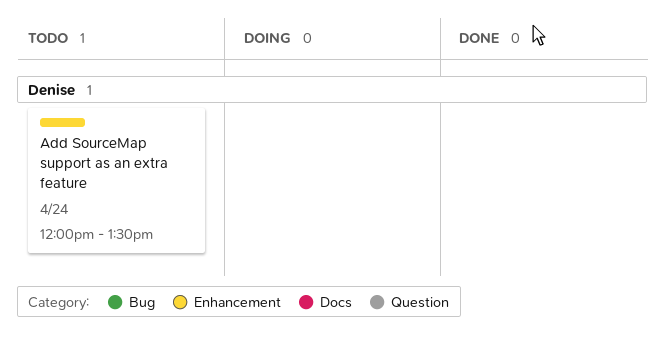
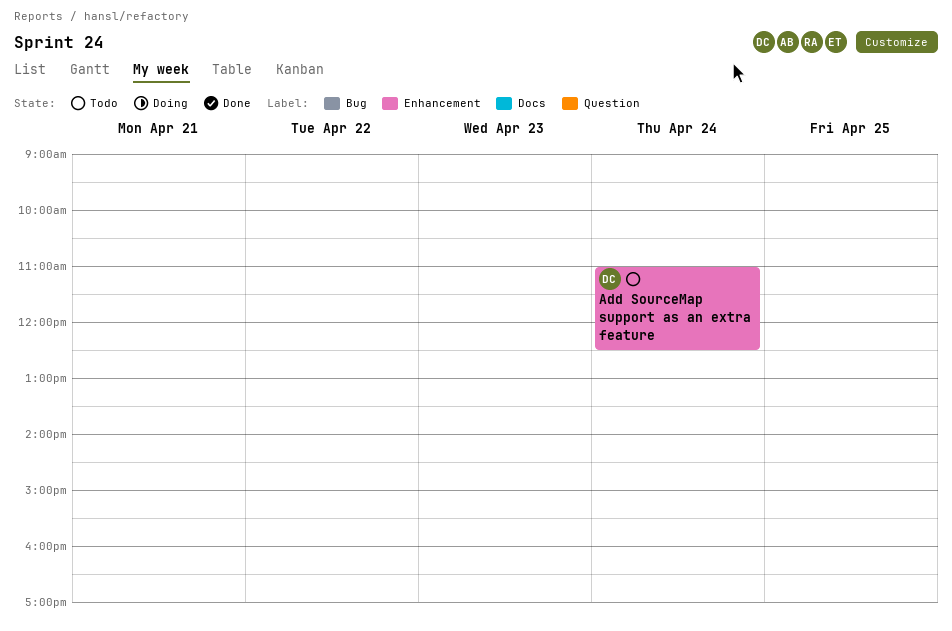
Add SourceMap support as an extra feature, begins: 12:00 -> 11:00
Add SourceMap support as an extra feature, ends: 13:30 -> 12:30

